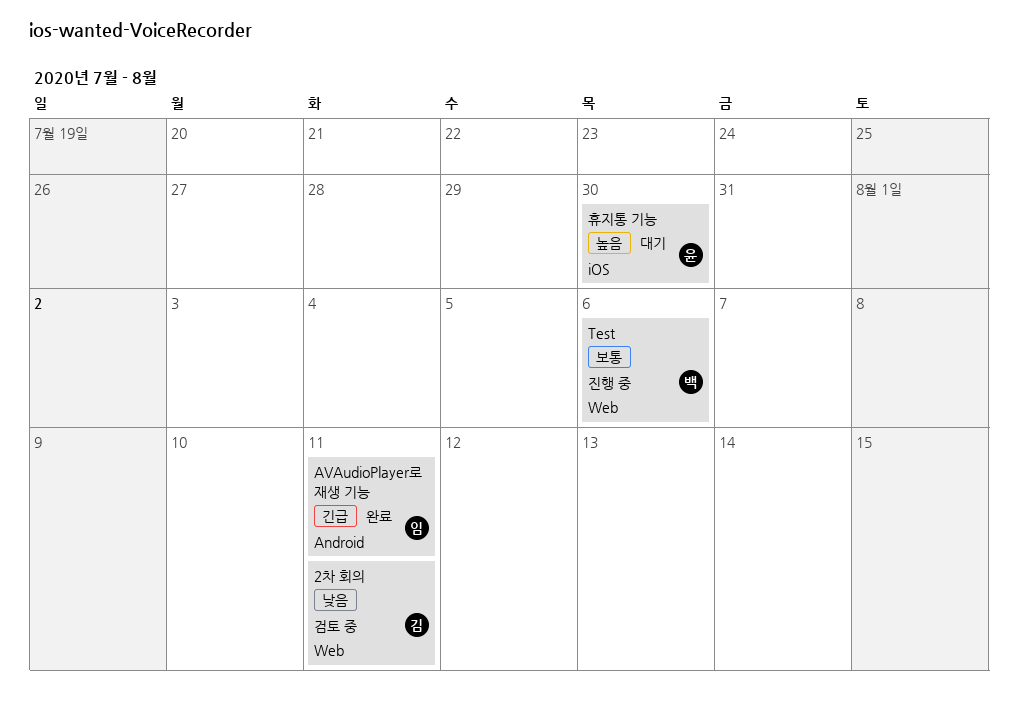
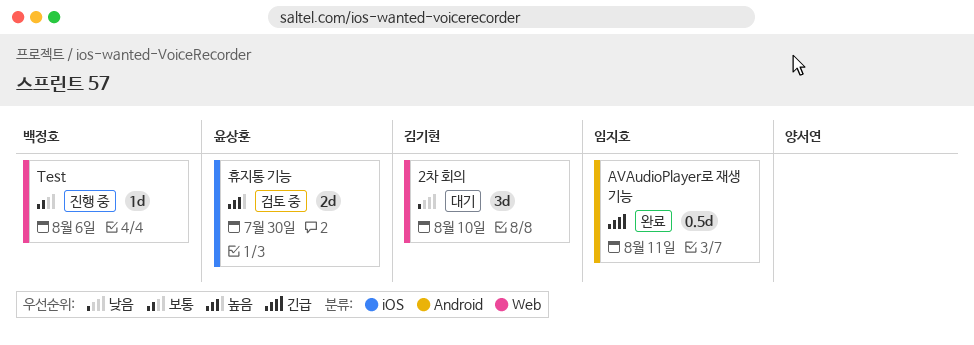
2차 회의, status: 검토 중 -> 대기
2차 회의, due: Aug 11 -> Aug 10
휴지통 기능, status: 대기 -> 검토 중

